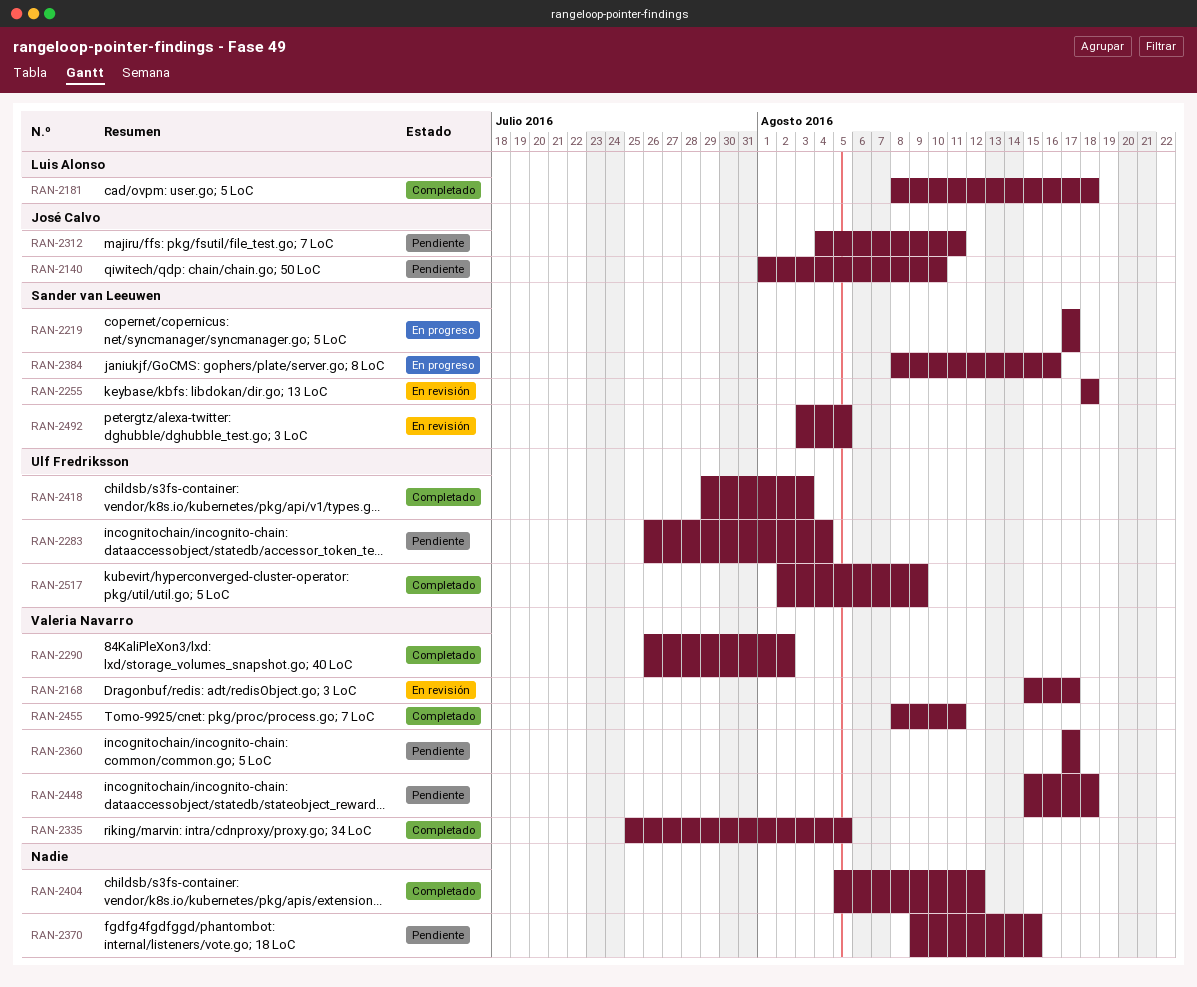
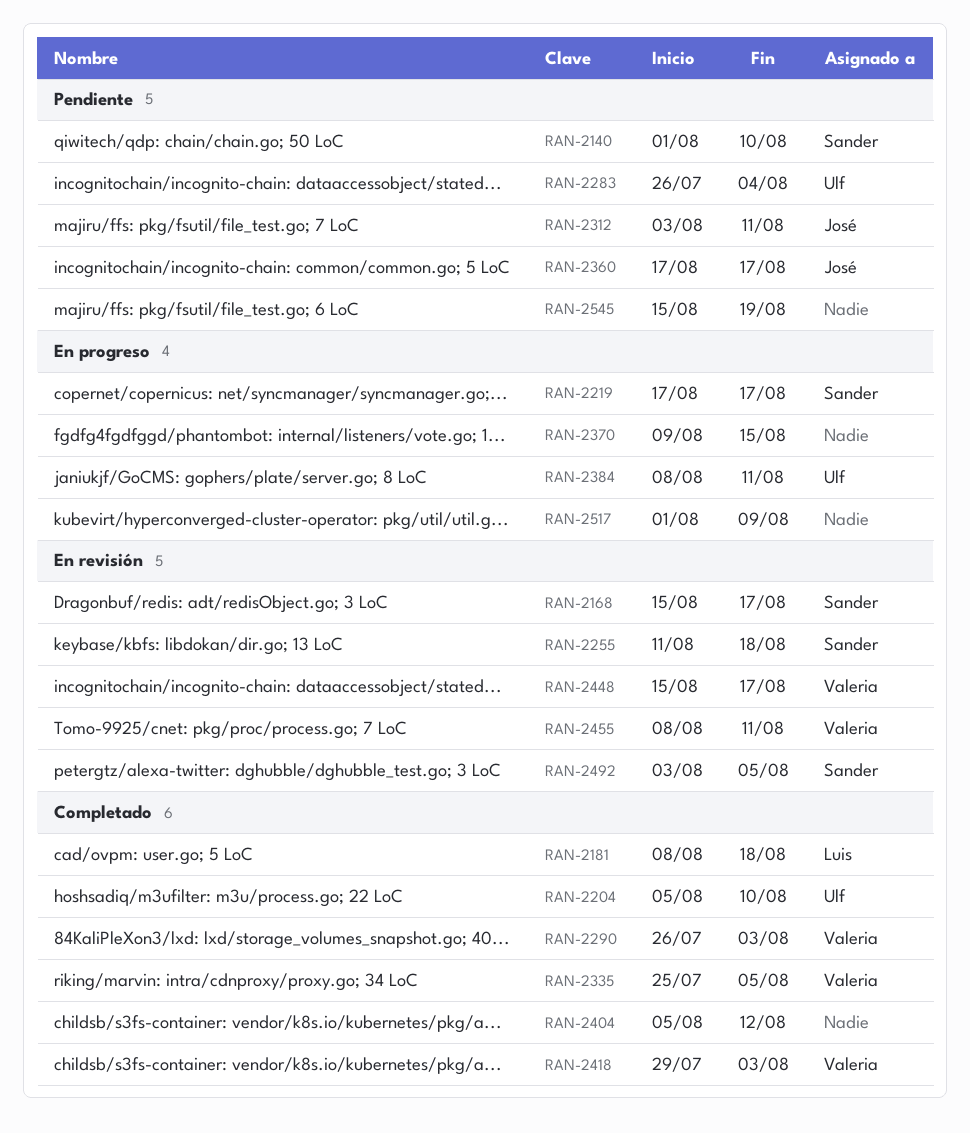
RAN-2140, owner: José Calvo -> Sander van Leeuwen
RAN-2168, owner: Valeria Navarro -> Sander van Leeuwen
RAN-2204: none -> present
RAN-2255, start: Aug 18 -> Aug 11
RAN-2290, due: Aug 2 -> Aug 3
RAN-2312, start: Aug 4 -> Aug 3
RAN-2360, owner: Valeria Navarro -> José Calvo
RAN-2370, status: Pendiente -> En progreso
RAN-2384, owner: Sander van Leeuwen -> Ulf Fredriksson
RAN-2384, due: Aug 16 -> Aug 11
RAN-2418, owner: Ulf Fredriksson -> Valeria Navarro
RAN-2448, status: Pendiente -> En revisión
RAN-2448, due: Aug 18 -> Aug 17
RAN-2455, status: Completado -> En revisión
RAN-2517, status: Completado -> En progreso
RAN-2517, owner: Ulf Fredriksson -> none
RAN-2517, start: Aug 2 -> Aug 1
RAN-2545: none -> present

